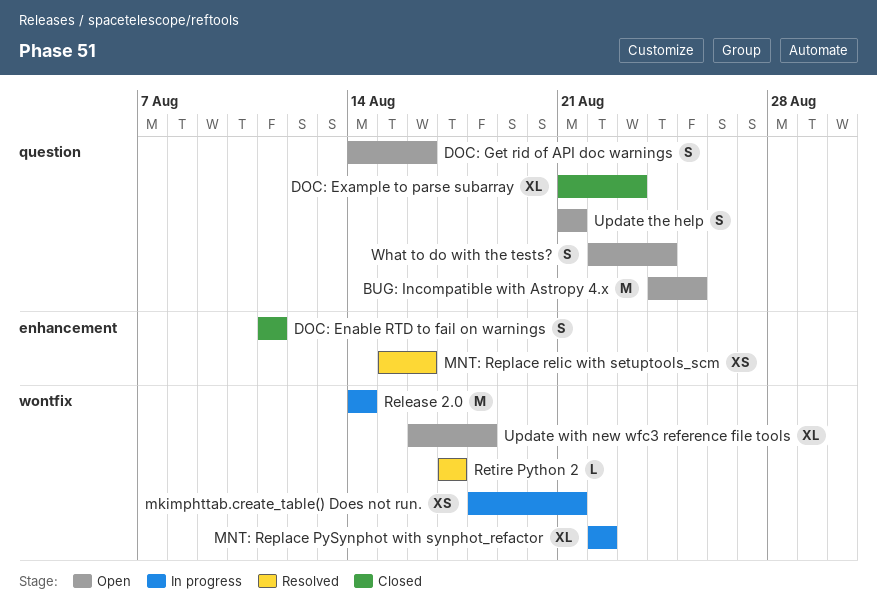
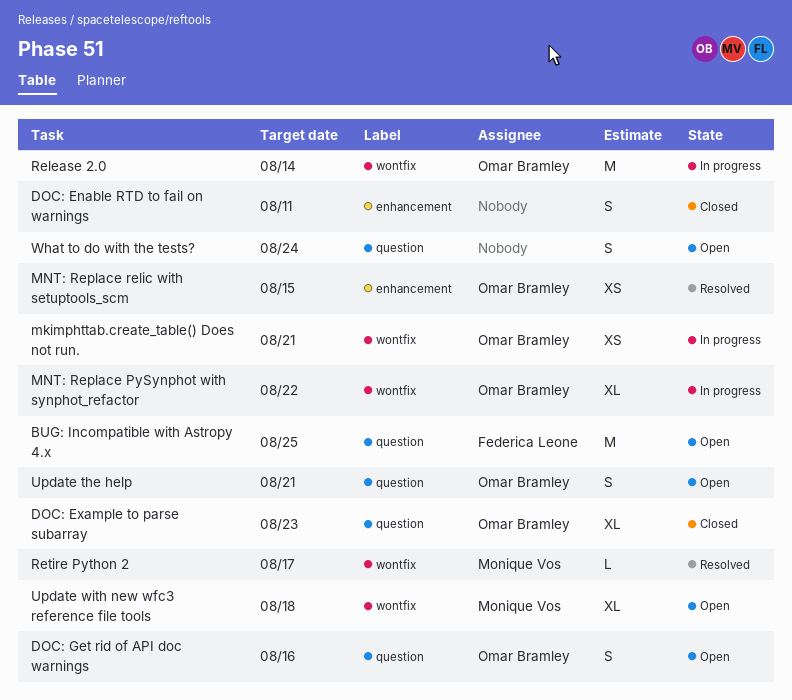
MNT: Replace relic with setuptools_scm, due: Aug 16 -> Aug 15

